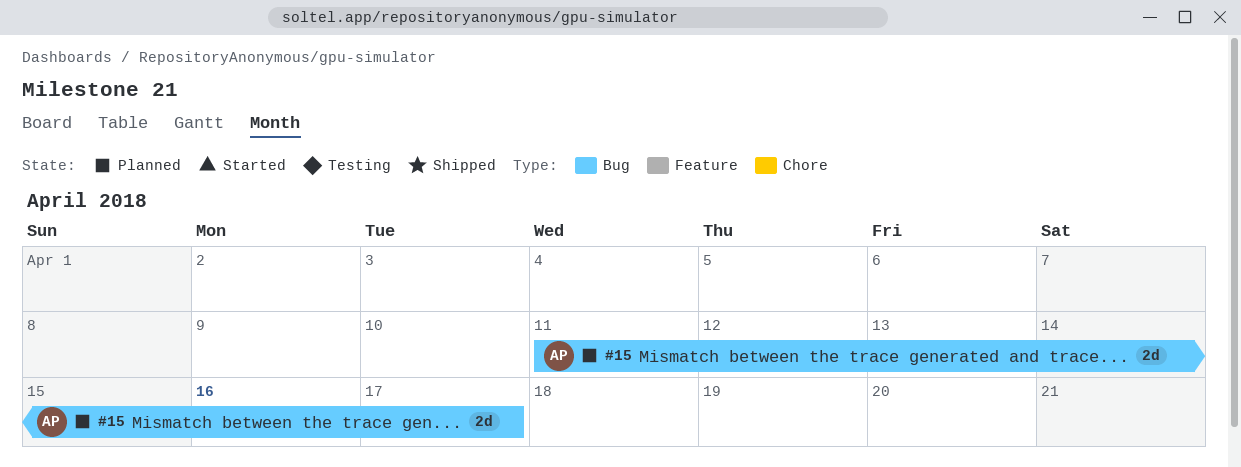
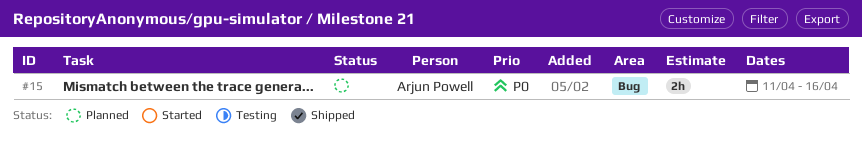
#15, estimate: 2d -> 2h
#15, due: Apr 17 -> Apr 16

